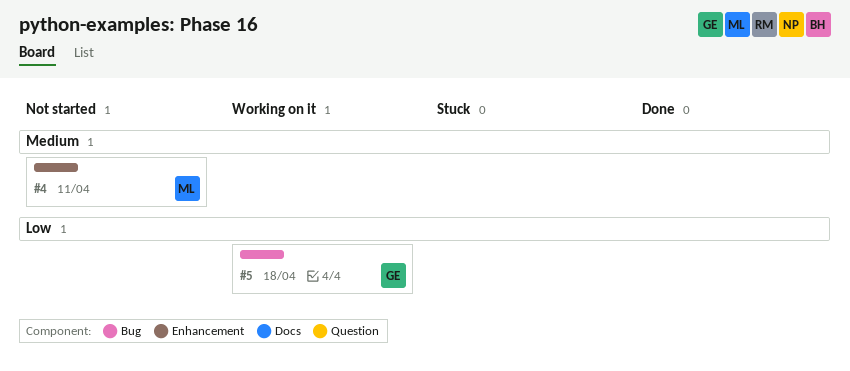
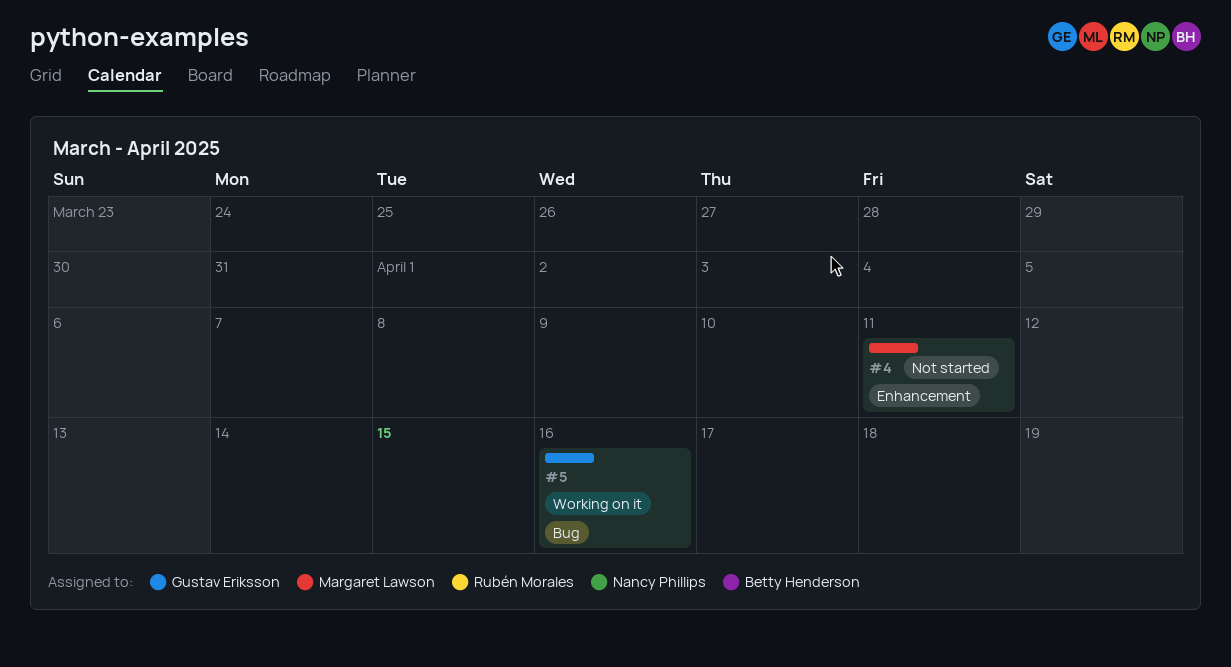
#5, due: Apr 18 -> Apr 16

